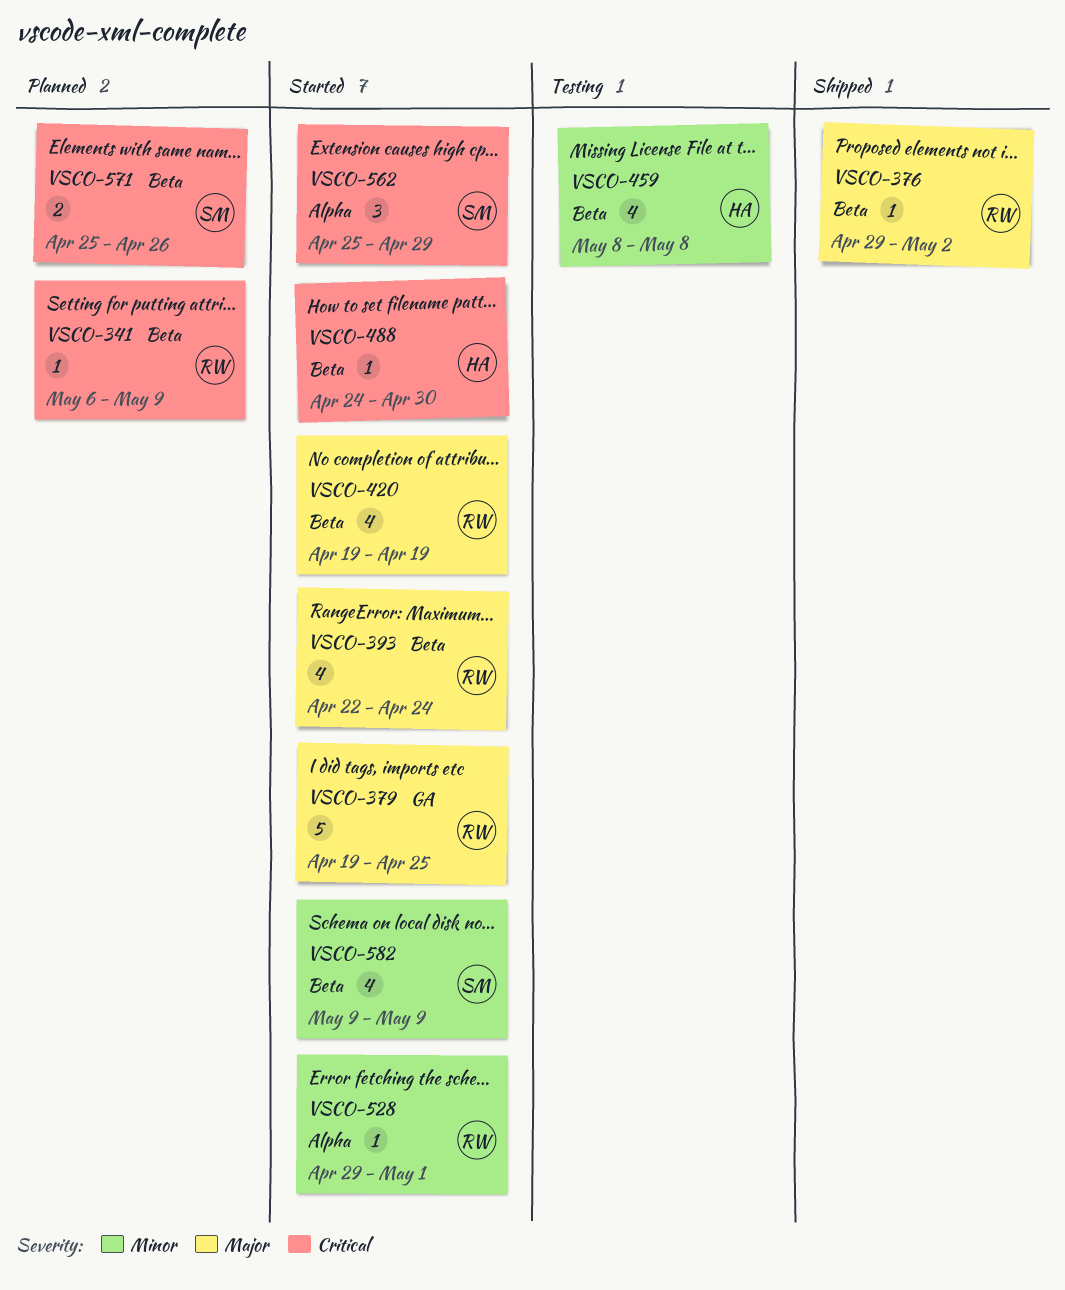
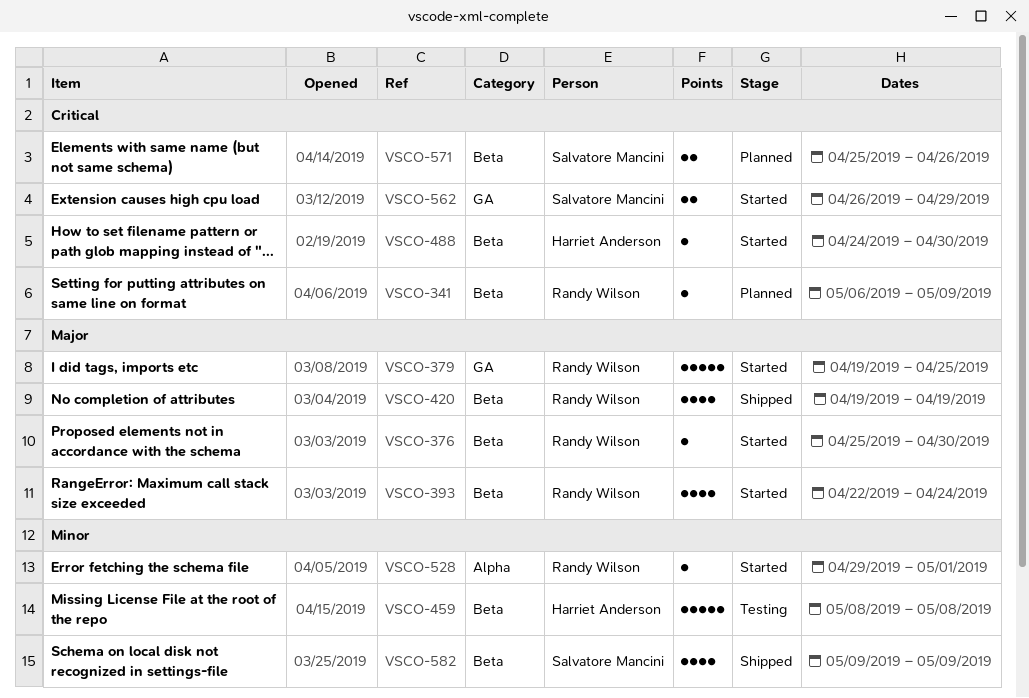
VSCO-376, status: Shipped -> Started
VSCO-376, start: Apr 29 -> Apr 25
VSCO-376, due: May 2 -> Apr 30
VSCO-420, status: Started -> Shipped
VSCO-459, estimate: 4 -> 5
VSCO-562, label: Alpha -> GA
VSCO-562, estimate: 3 -> 2
VSCO-562, start: Apr 25 -> Apr 26
VSCO-582, status: Started -> Shipped

